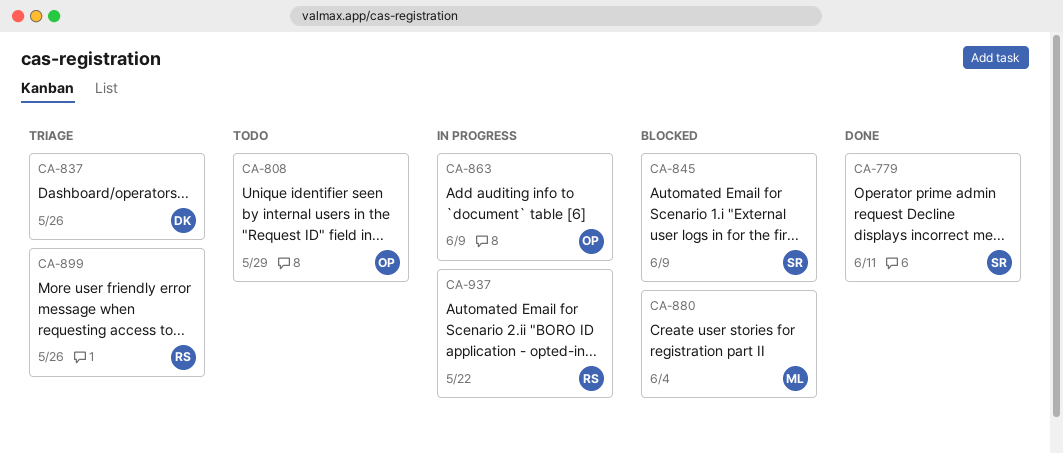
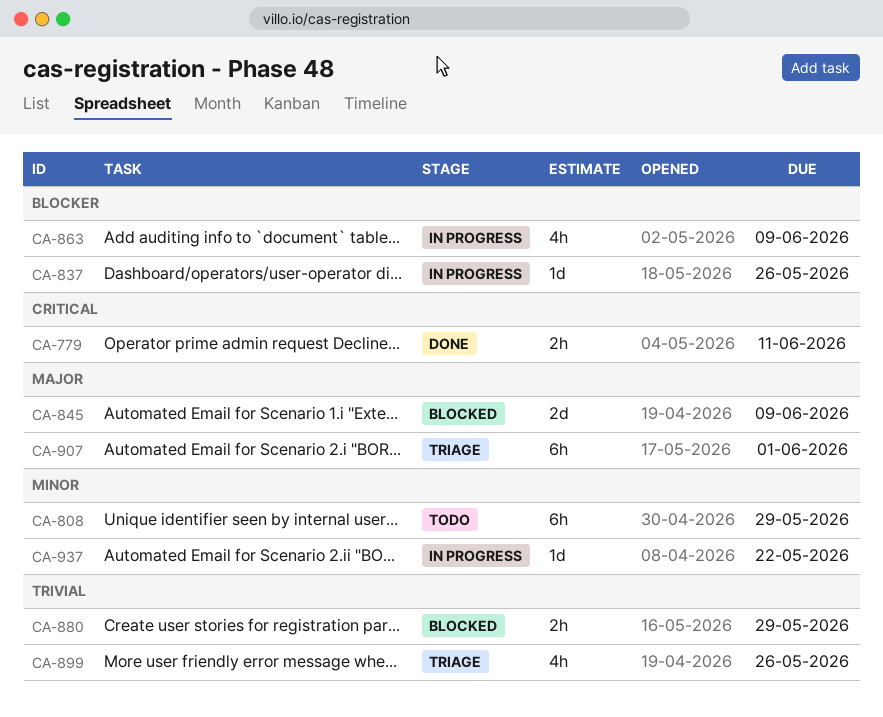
CA-837, status: Triage -> In progress
CA-880, due: Jun 4 -> May 29
CA-907: none -> present

